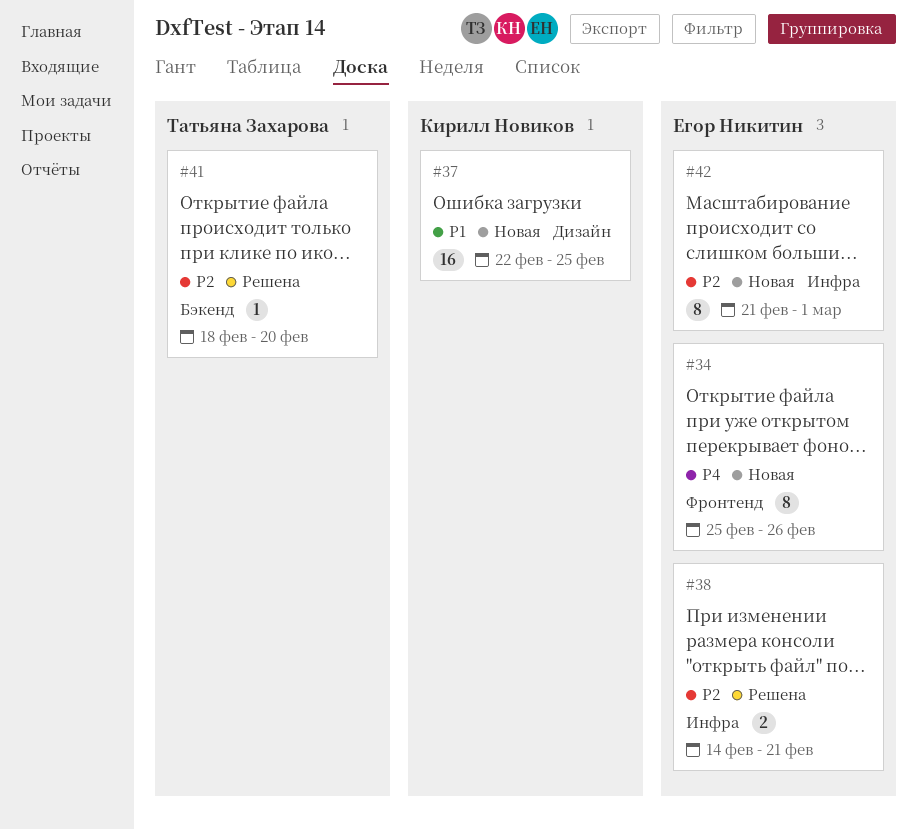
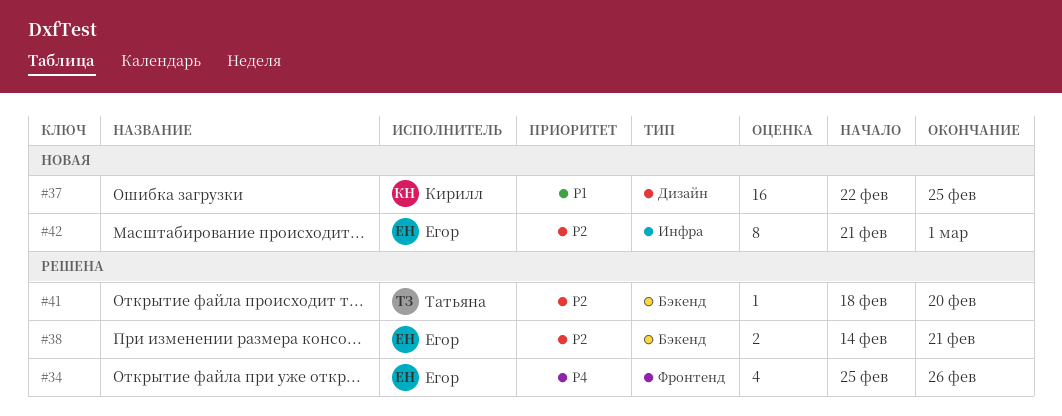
#34, status: Новая -> Решена
#34, estimate: 8 -> 4
#38, label: Инфра -> Бэкенд

